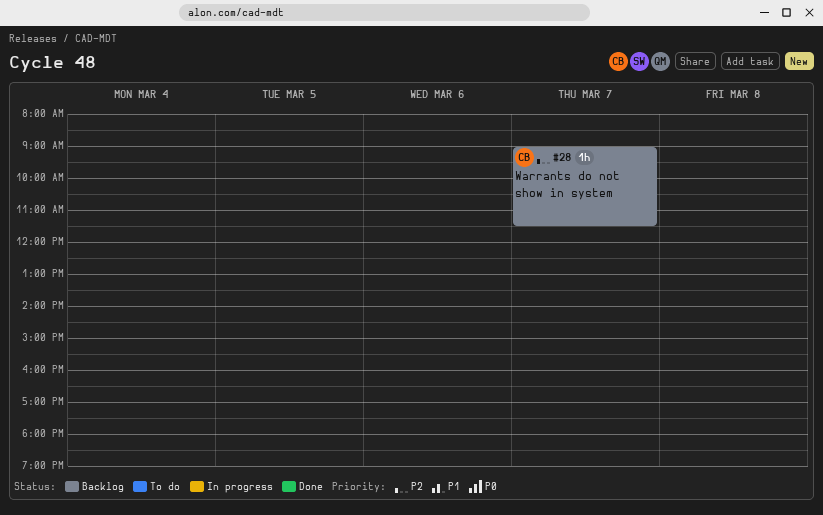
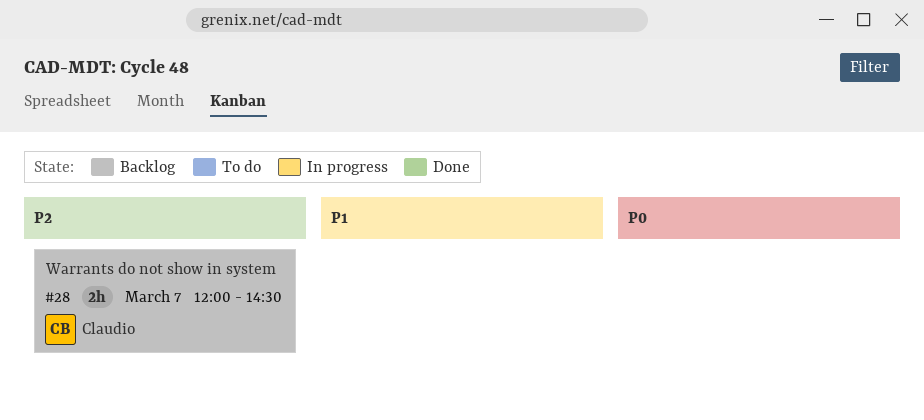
#28, estimate: 1h -> 2h
#28, begins: 09:00 -> 12:00
#28, ends: 11:30 -> 14:30

